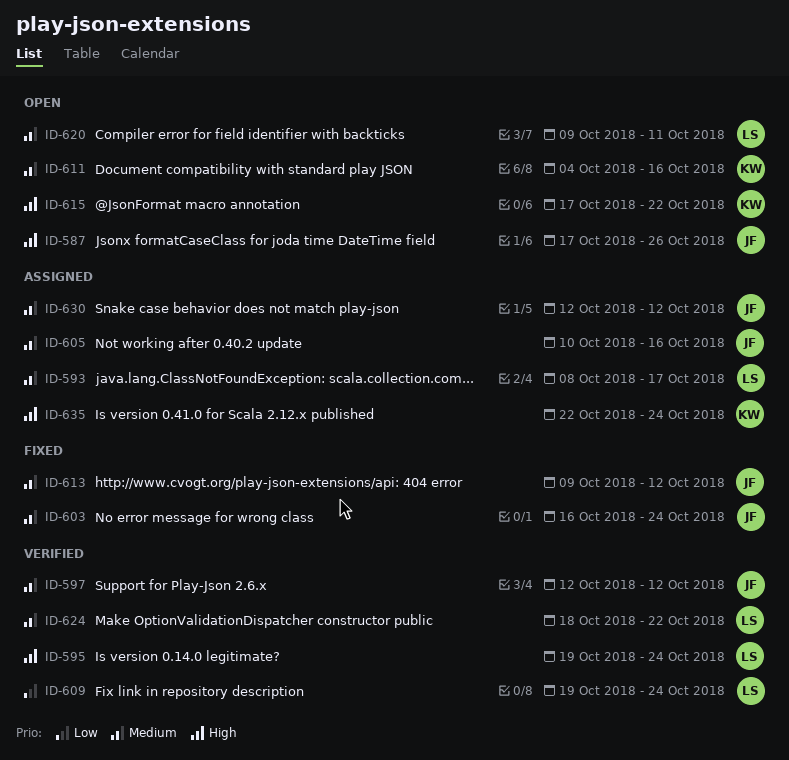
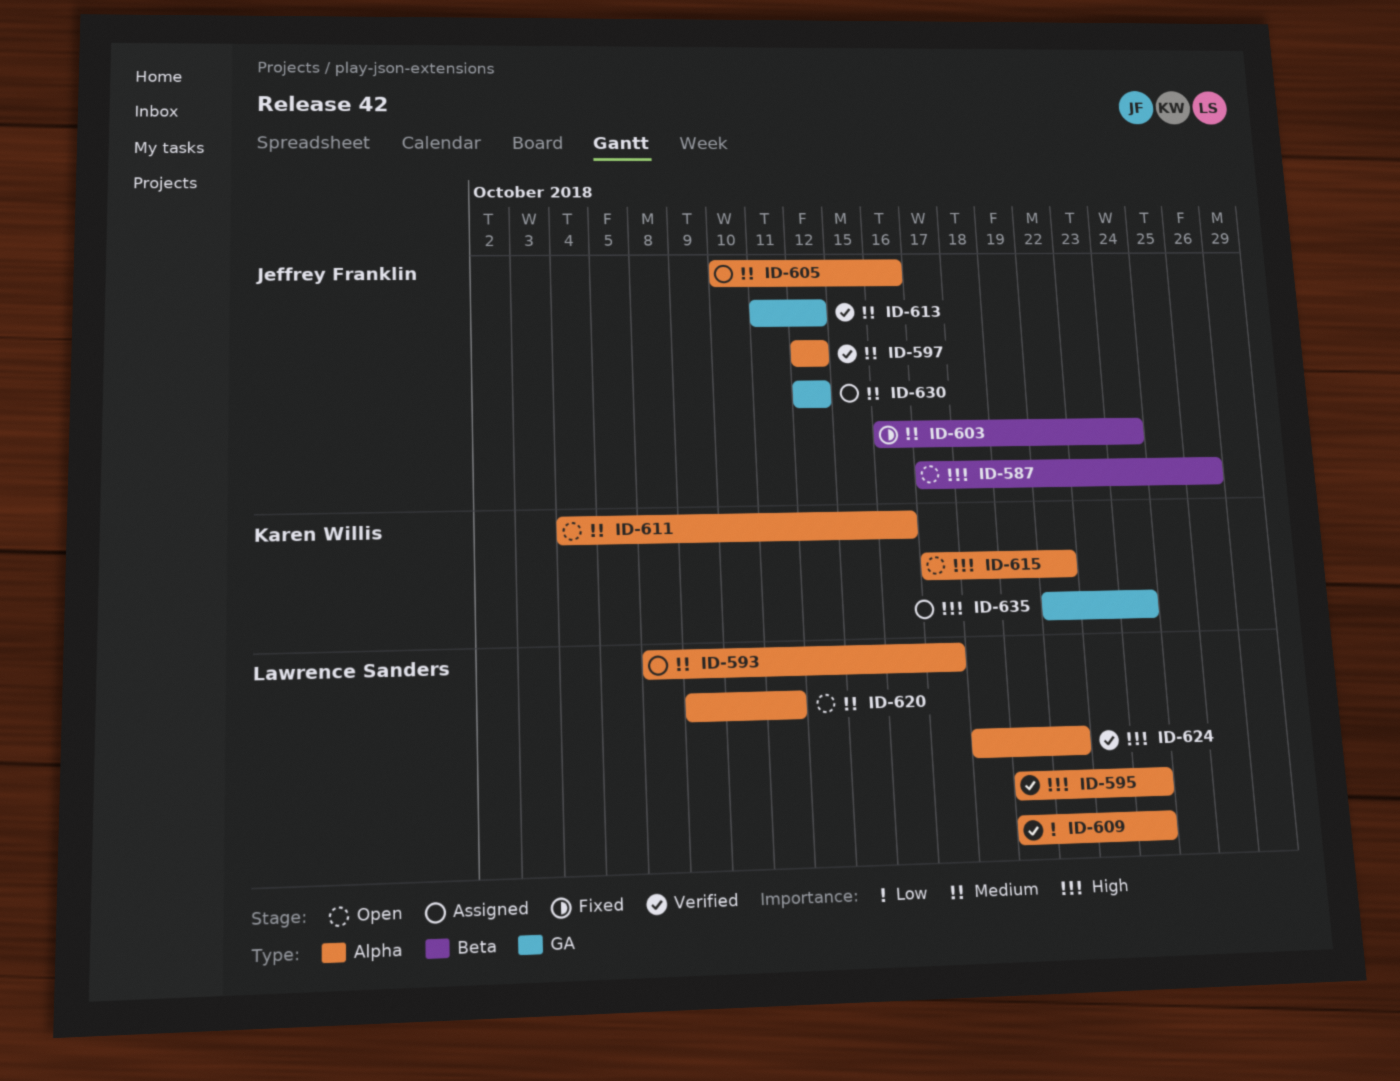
ID-613, status: Fixed -> Verified
ID-613, start: Oct 9 -> Oct 11
ID-624, priority: Medium -> High

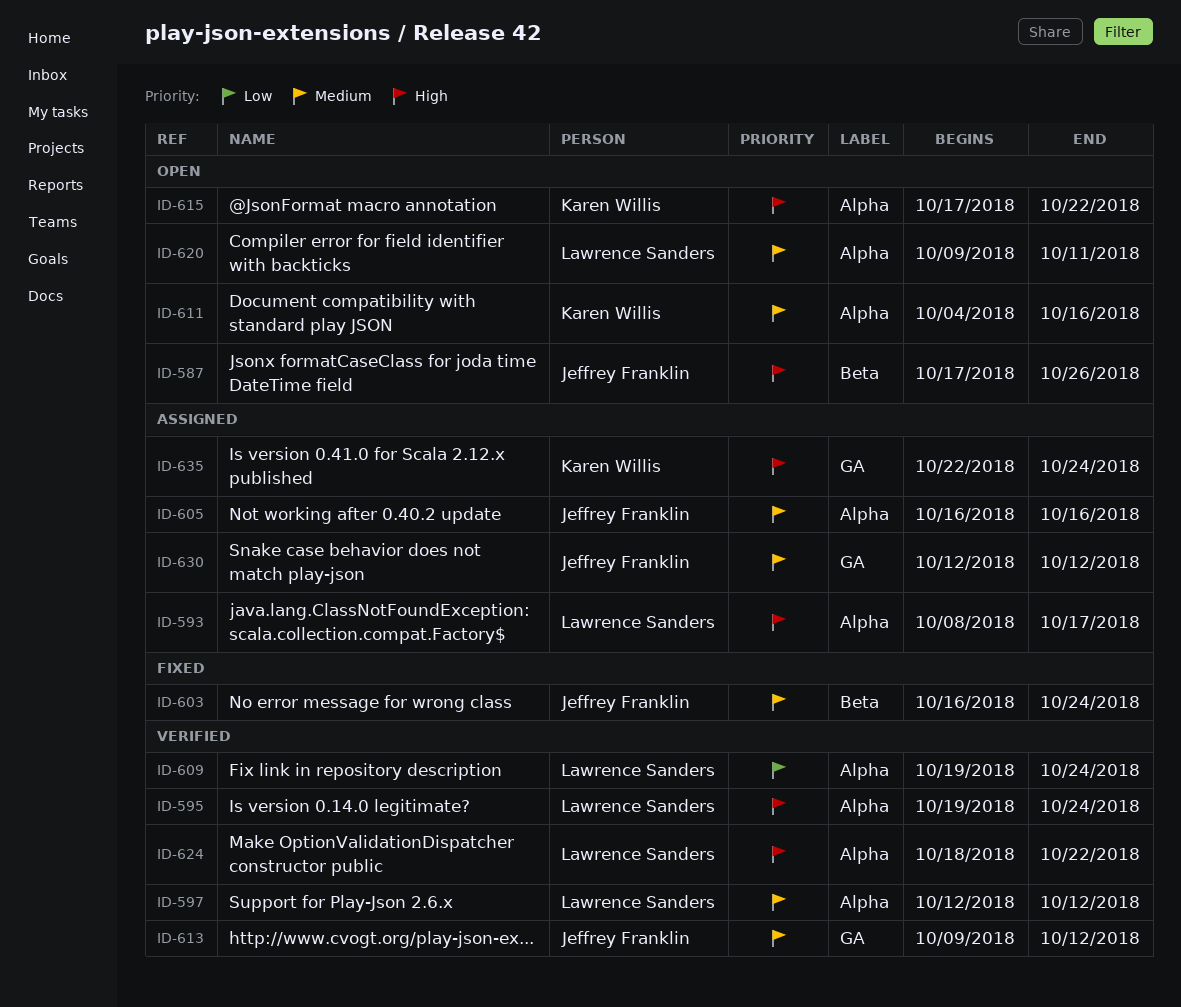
ID-593, priority: Medium -> High
ID-597, owner: Jeffrey Franklin -> Lawrence Sanders
ID-605, start: Oct 10 -> Oct 16
ID-613, start: Oct 11 -> Oct 9

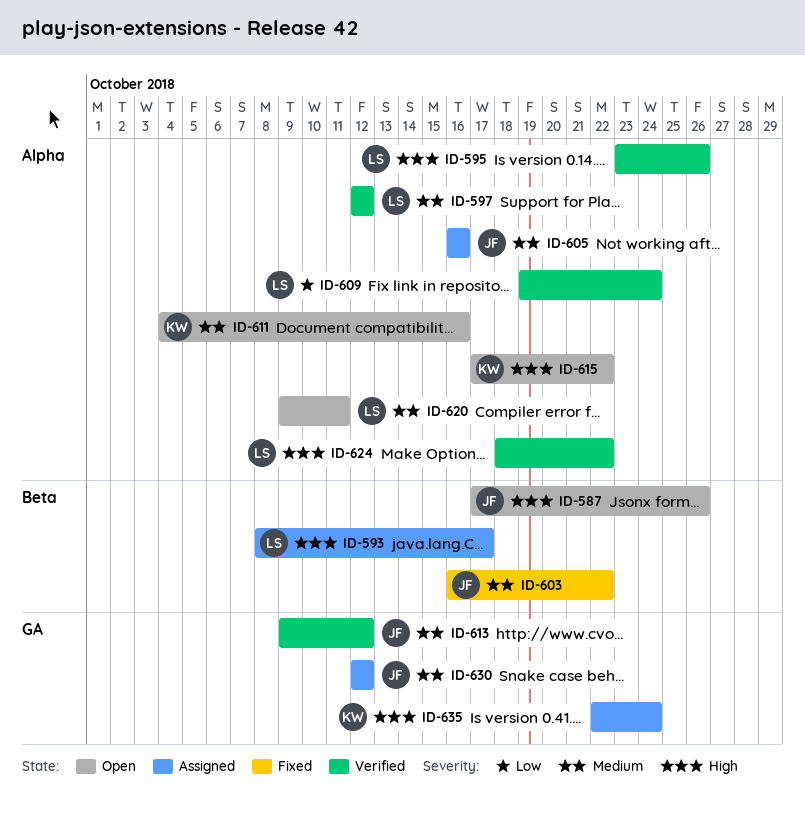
ID-593, label: Alpha -> Beta
ID-595, start: Oct 19 -> Oct 23
ID-595, due: Oct 24 -> Oct 26
ID-603, due: Oct 24 -> Oct 22

